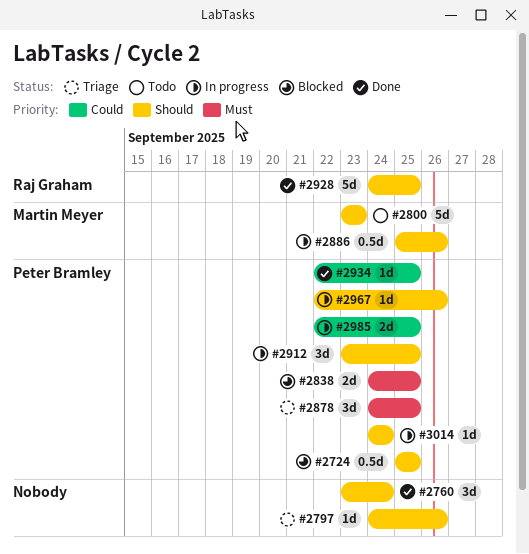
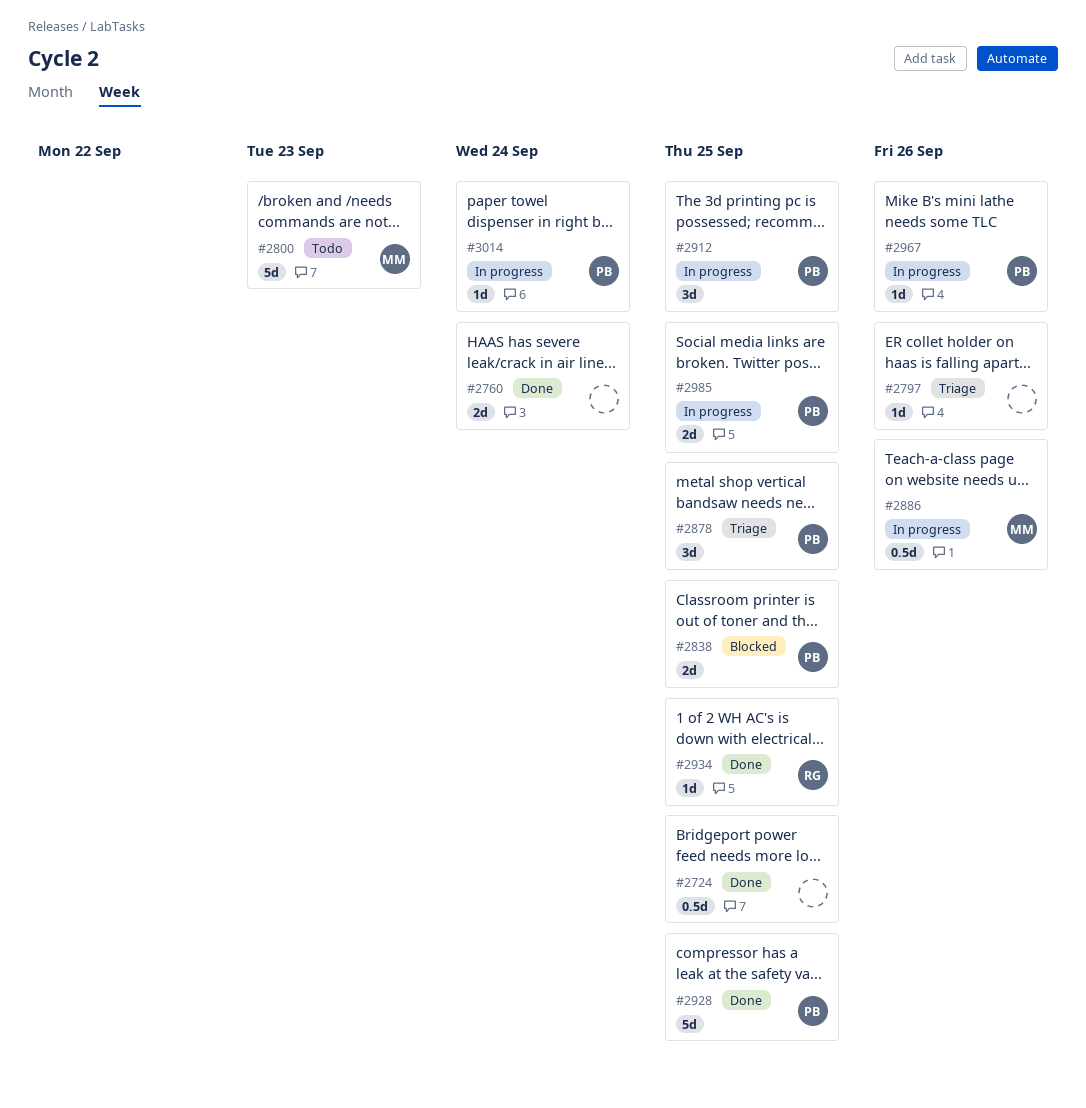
#2724, status: Blocked -> Done
#2724, owner: Peter Bramley -> none
#2760, estimate: 3d -> 2d
#2928, owner: Raj Graham -> Peter Bramley
#2934, owner: Peter Bramley -> Raj Graham

